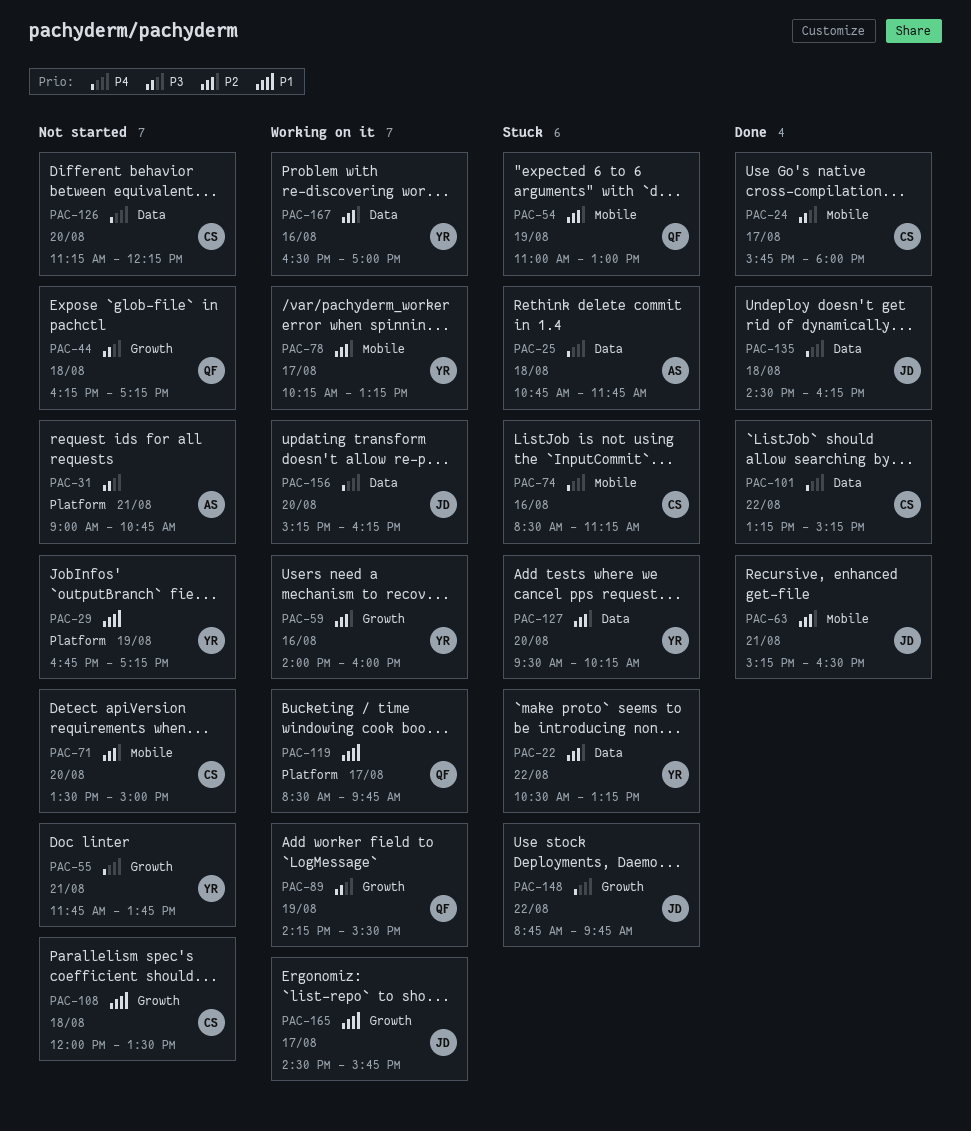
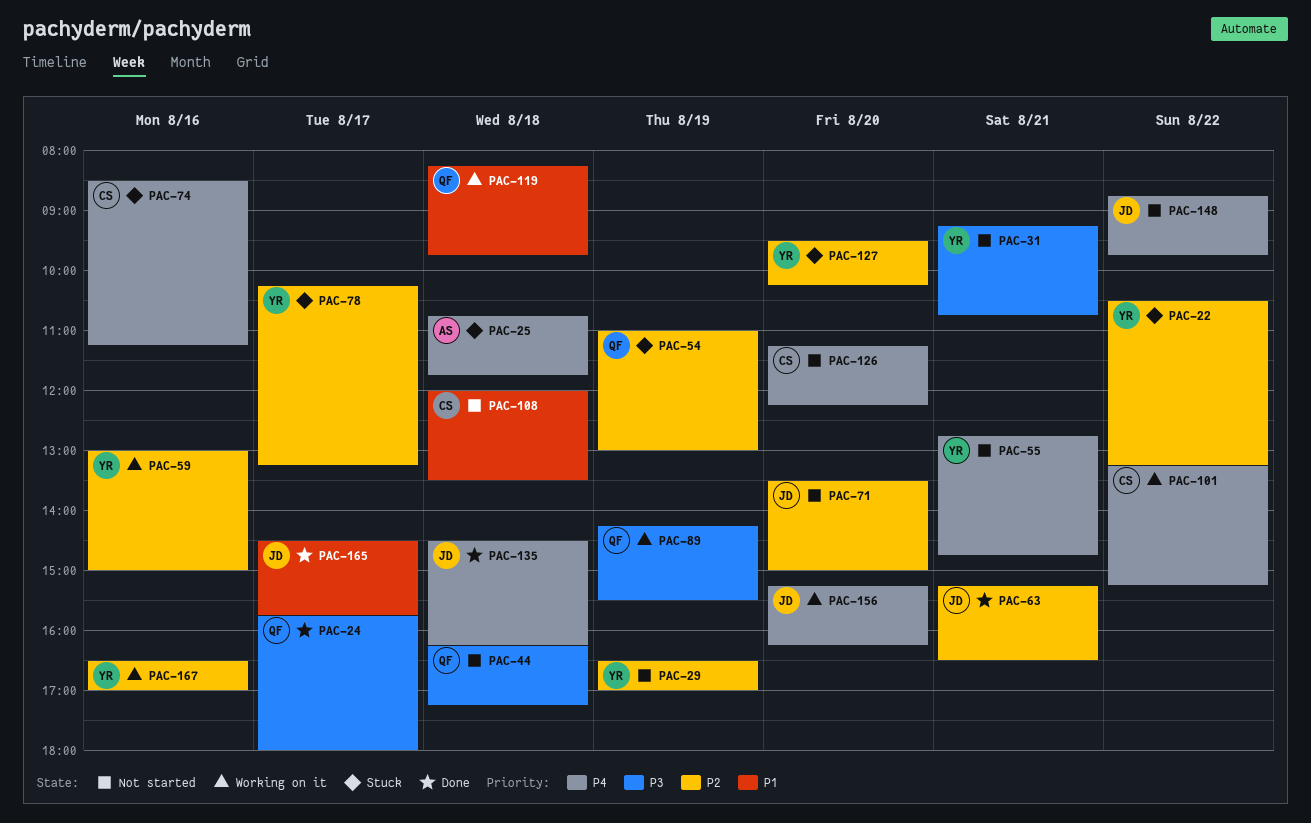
PAC-24, owner: CS -> QF
PAC-29, priority: P1 -> P2
PAC-29, begins: 16:45 -> 16:30
PAC-29, ends: 17:15 -> 17:00
PAC-31, owner: AS -> YR
PAC-31, begins: 09:00 -> 09:15
PAC-55, begins: 11:45 -> 12:45
PAC-55, ends: 13:45 -> 14:45
PAC-59, begins: 14:00 -> 13:00
PAC-59, ends: 16:00 -> 15:00
PAC-71, owner: CS -> JD
PAC-78, status: Working on it -> Stuck
PAC-101, status: Done -> Working on it
PAC-119, day: Aug 17 -> Aug 18
PAC-119, begins: 08:30 -> 08:15
PAC-148, status: Stuck -> Not started
PAC-165, status: Working on it -> Done

